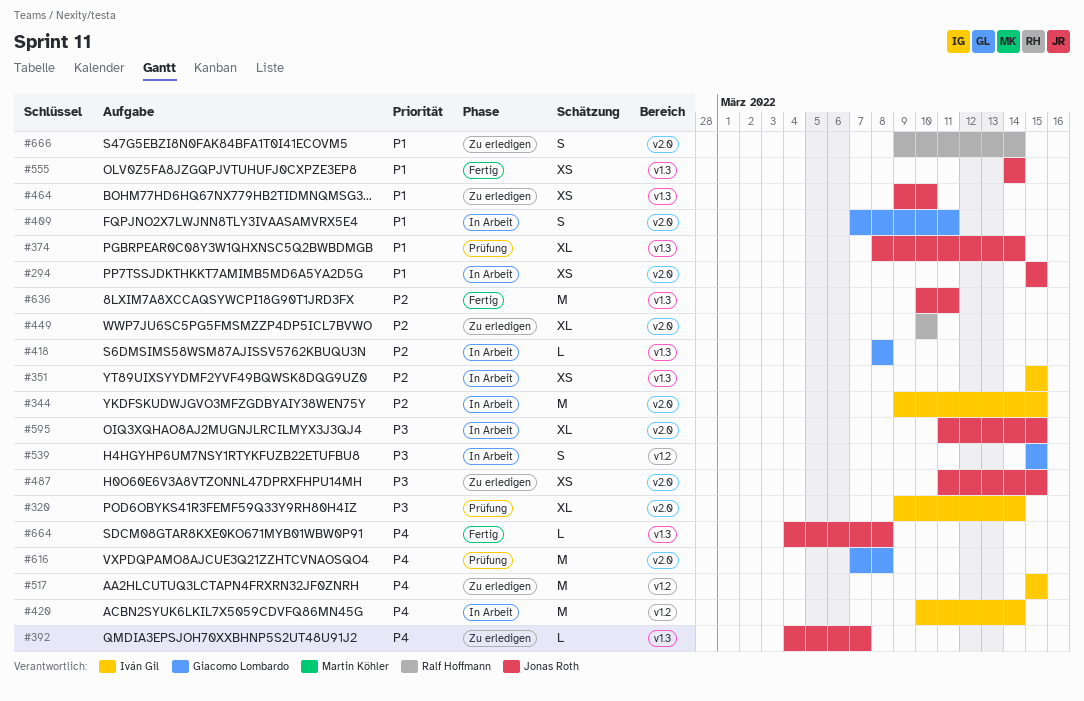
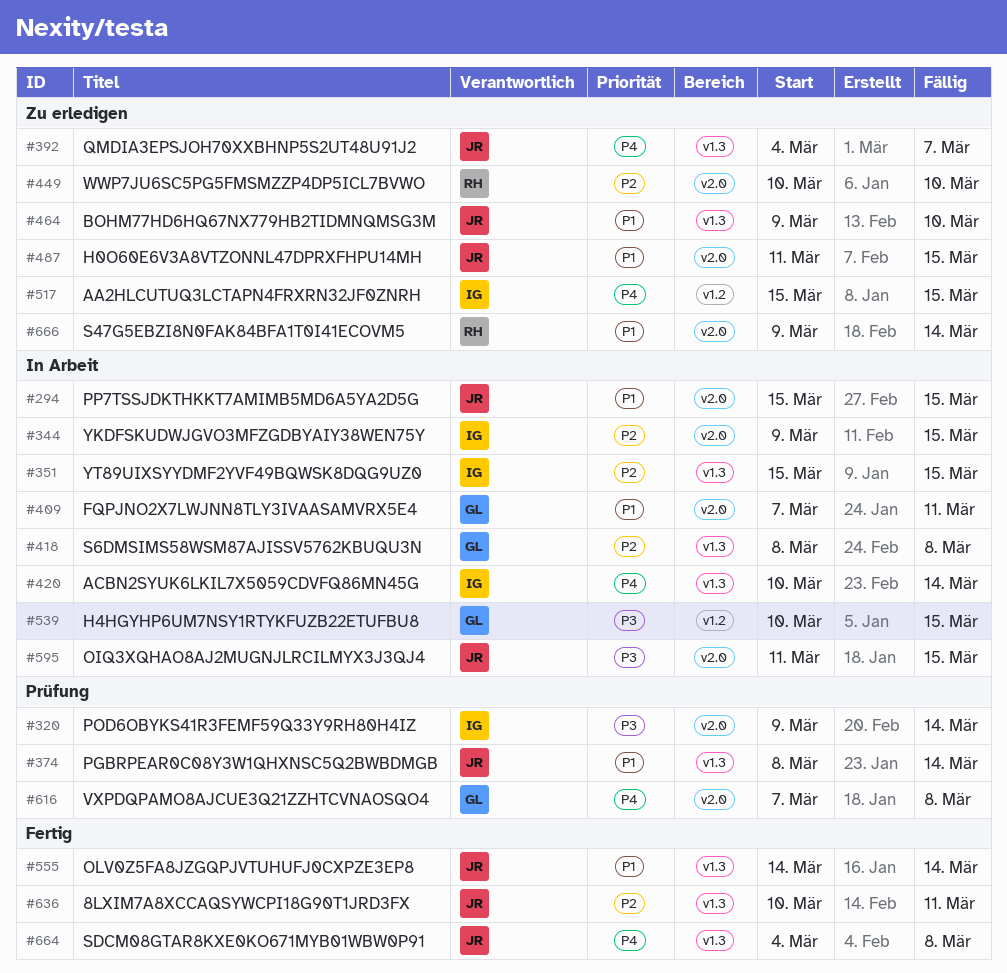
#420, label: v1.2 -> v1.3
#487, priority: P3 -> P1
#539, start: Mar 15 -> Mar 10

